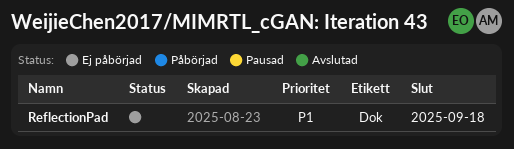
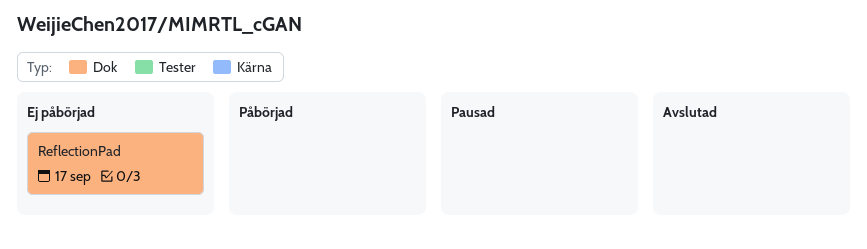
ReflectionPad, due: Sep 18 -> Sep 17

